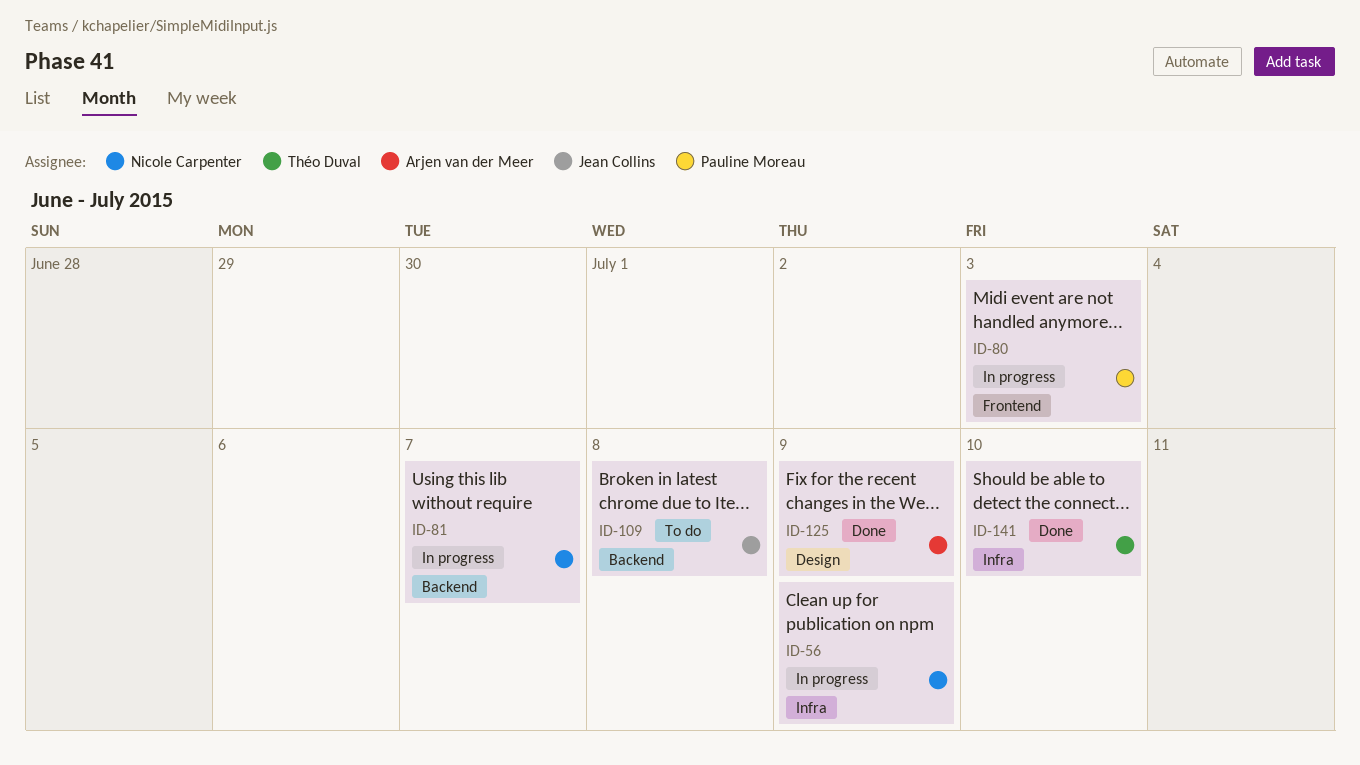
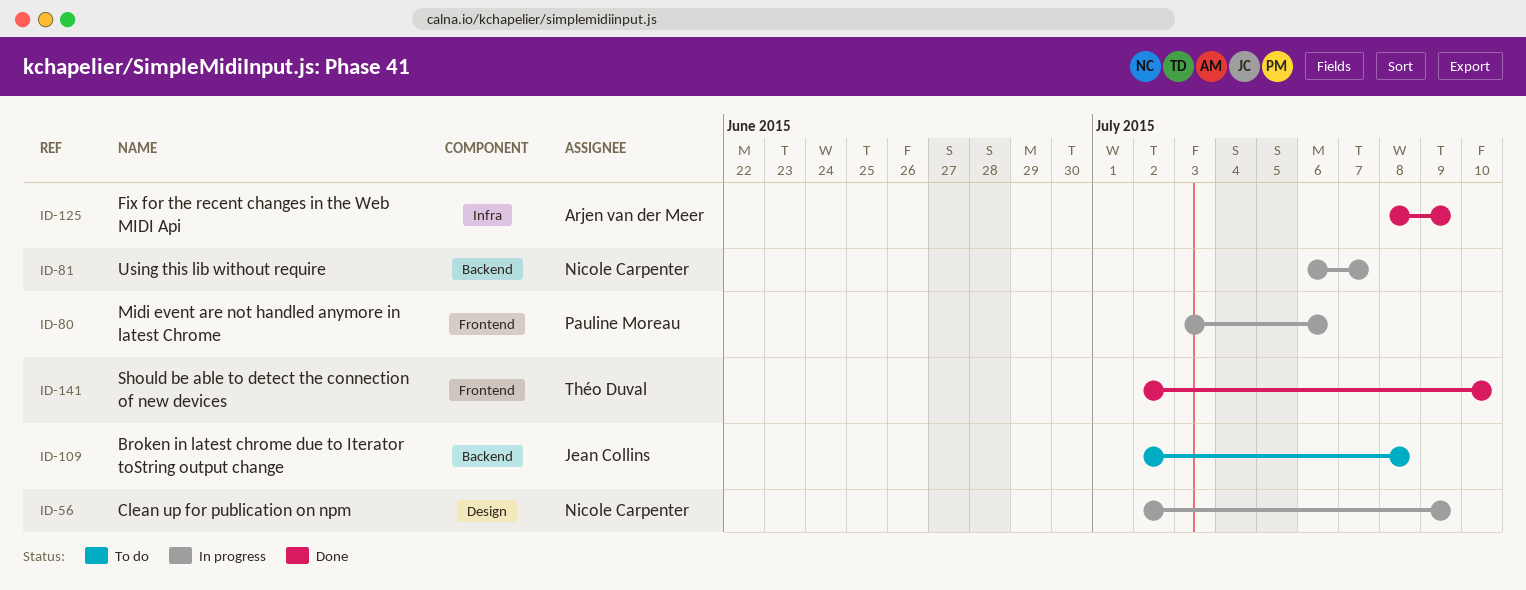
ID-56, label: Infra -> Design
ID-80, due: Jul 3 -> Jul 6
ID-125, label: Design -> Infra
ID-141, label: Infra -> Frontend

